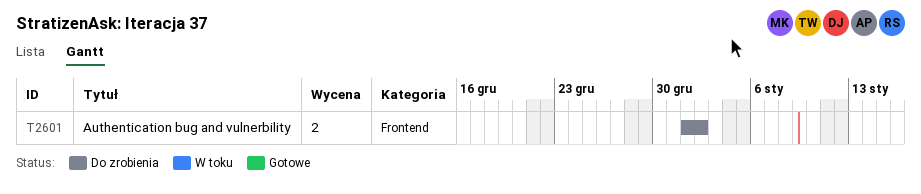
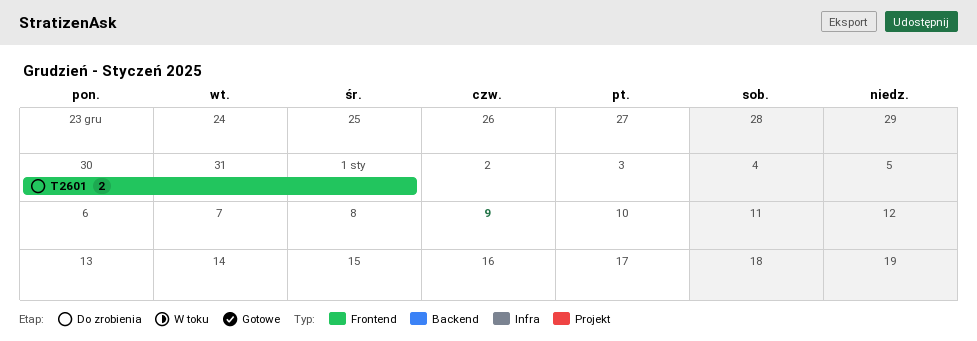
T2601, start: Jan 1 -> Dec 30
T2601, due: Jan 2 -> Jan 1

